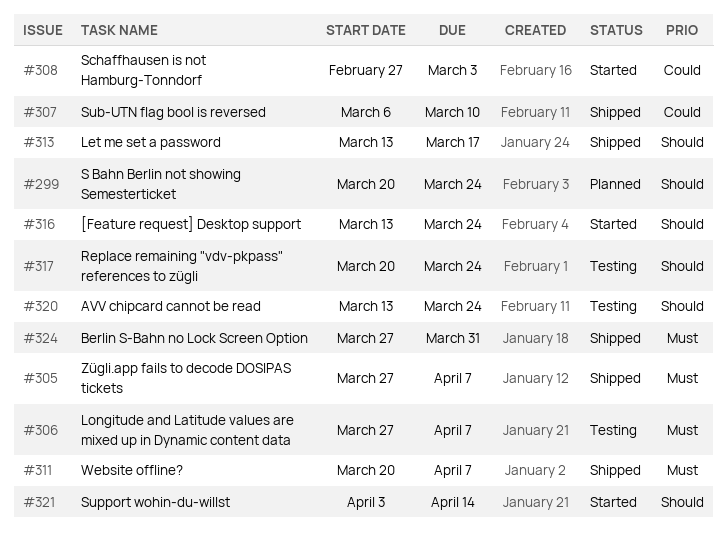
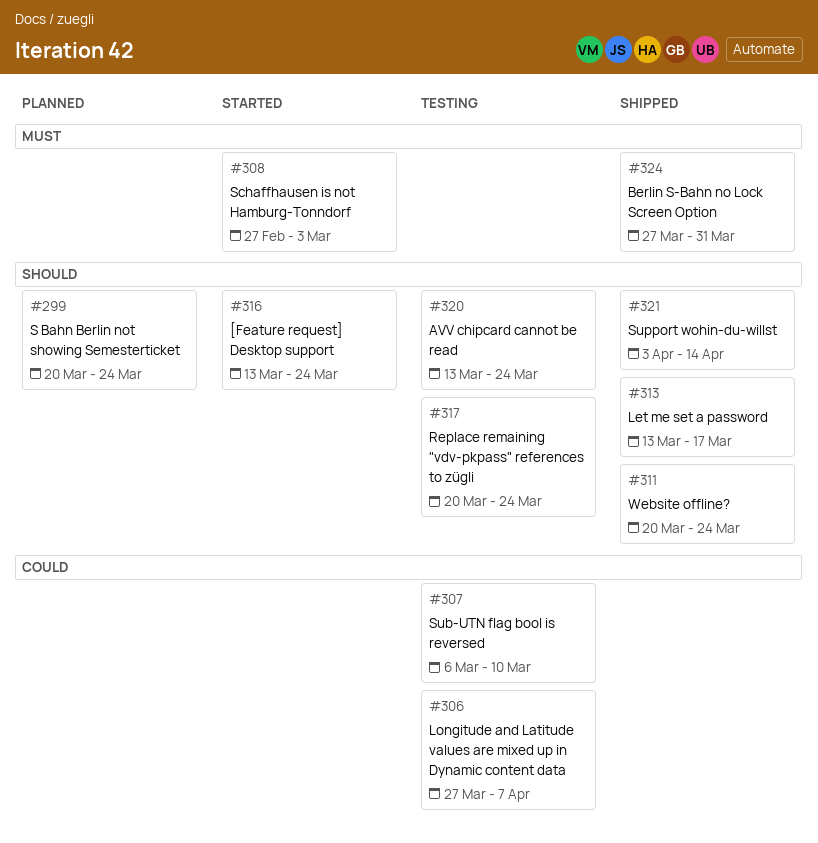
#305: present -> none
#306, priority: Must -> Could
#307, status: Shipped -> Testing
#308, priority: Could -> Must
#311, priority: Must -> Should
#311, due: Apr 7 -> Mar 24
#321, status: Started -> Shipped

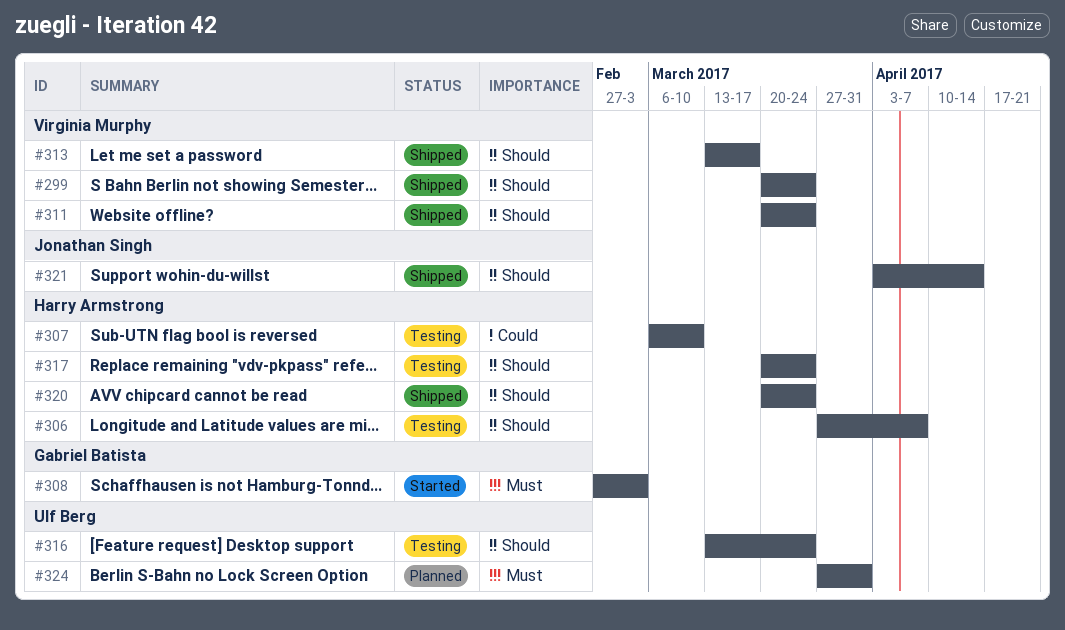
#299, status: Planned -> Shipped
#306, priority: Could -> Should
#316, status: Started -> Testing
#320, status: Testing -> Shipped
#320, start: Mar 13 -> Mar 20
#324, status: Shipped -> Planned

